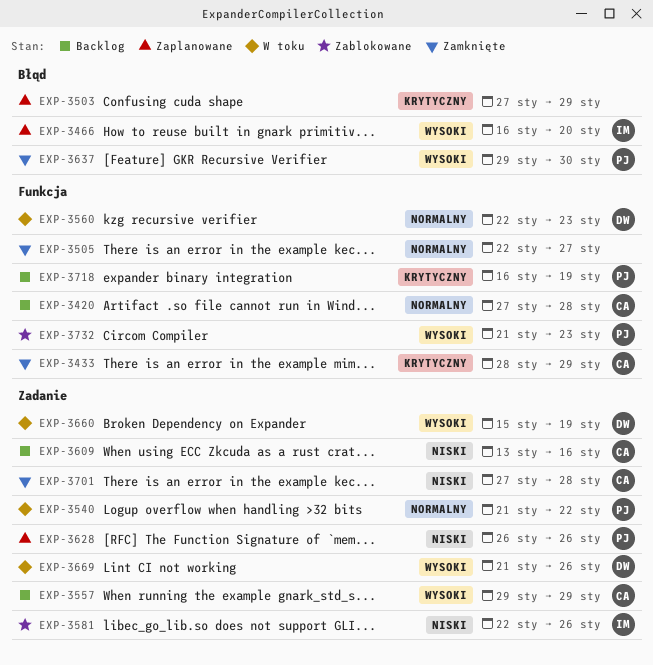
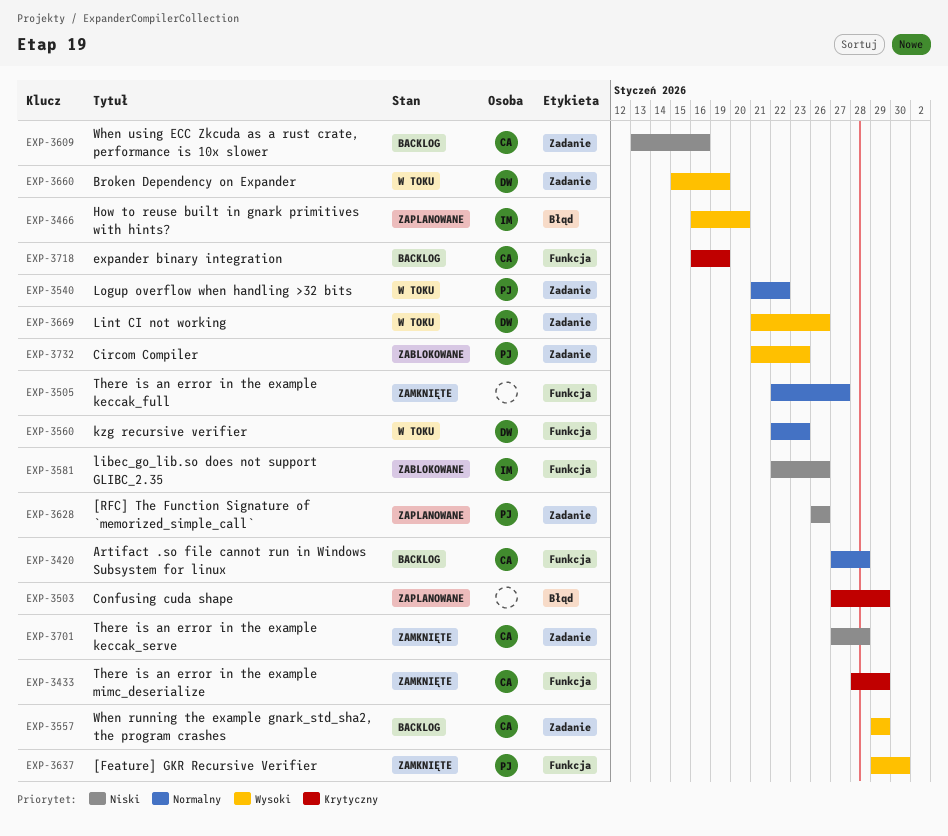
EXP-3581, label: Zadanie -> Funkcja
EXP-3637, label: Błąd -> Funkcja
EXP-3718, owner: PJ -> CA
EXP-3732, label: Funkcja -> Zadanie

